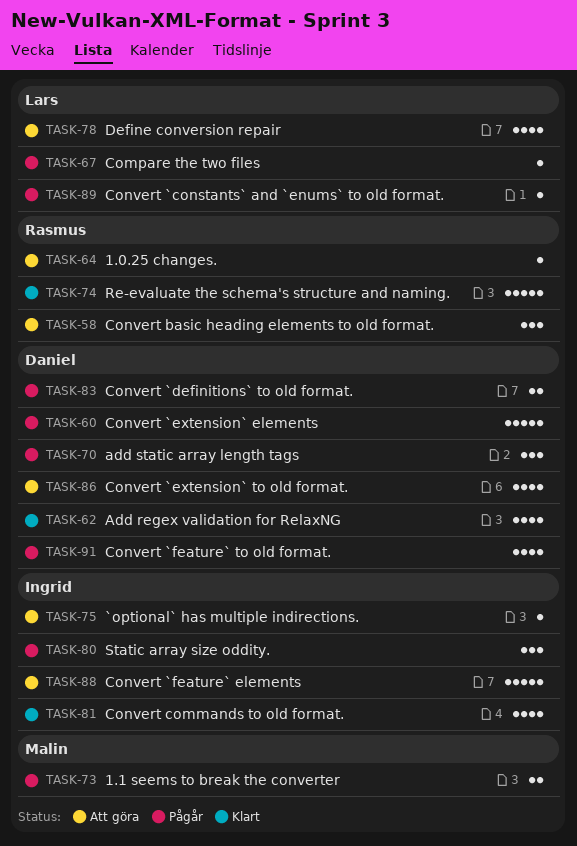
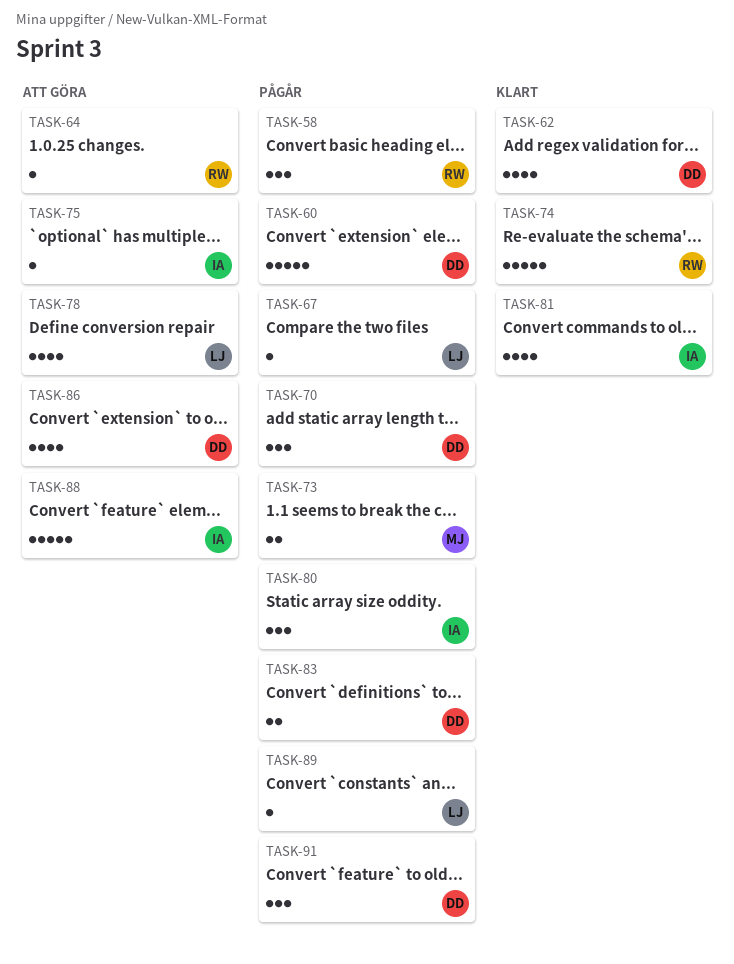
TASK-58, status: Att göra -> Pågår
TASK-91, estimate: 4 -> 3

